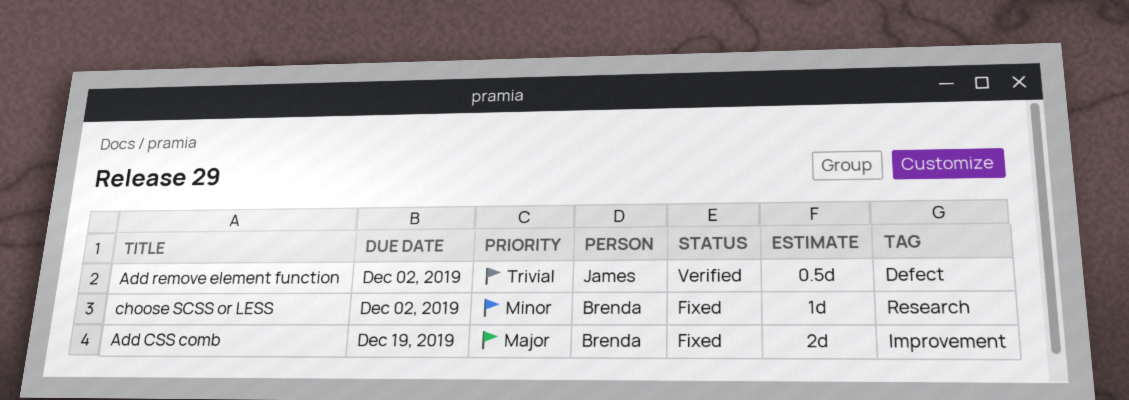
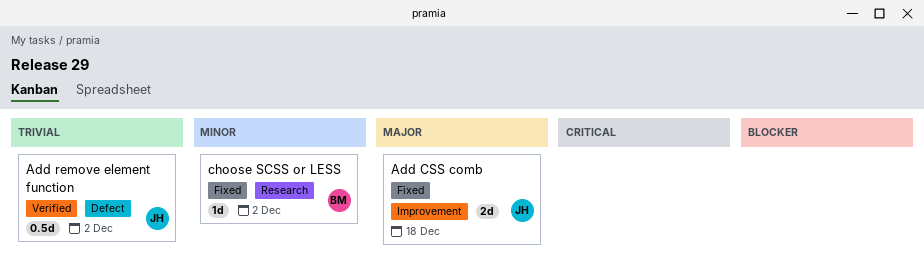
Add CSS comb, owner: Brenda -> James
Add CSS comb, due: Dec 19 -> Dec 18

